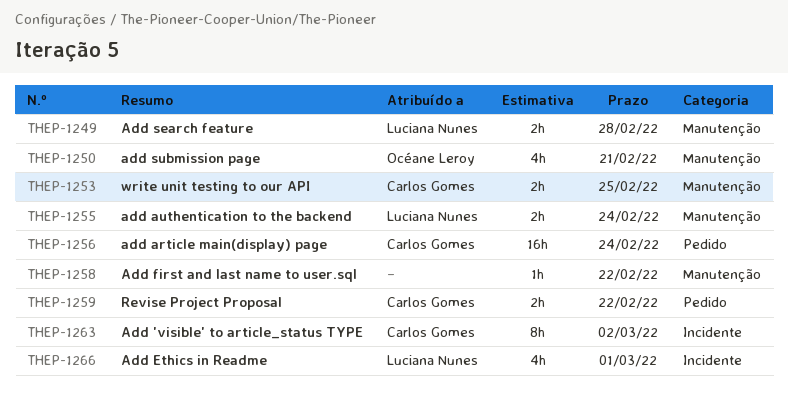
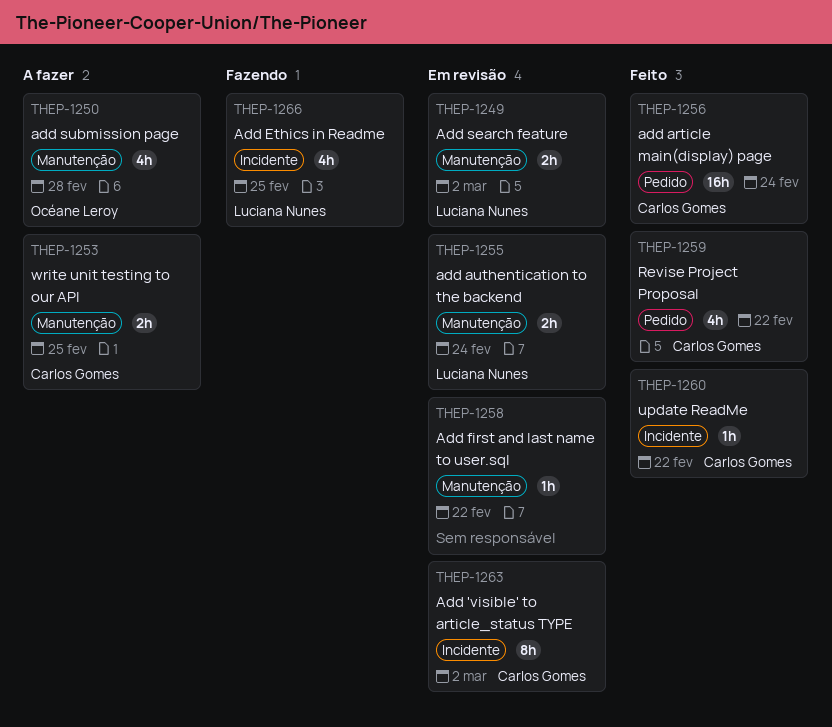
THEP-1249, due: Feb 28 -> Mar 2
THEP-1250, due: Feb 21 -> Feb 28
THEP-1259, estimate: 2h -> 4h
THEP-1260: none -> present
THEP-1266, due: Mar 1 -> Feb 25

